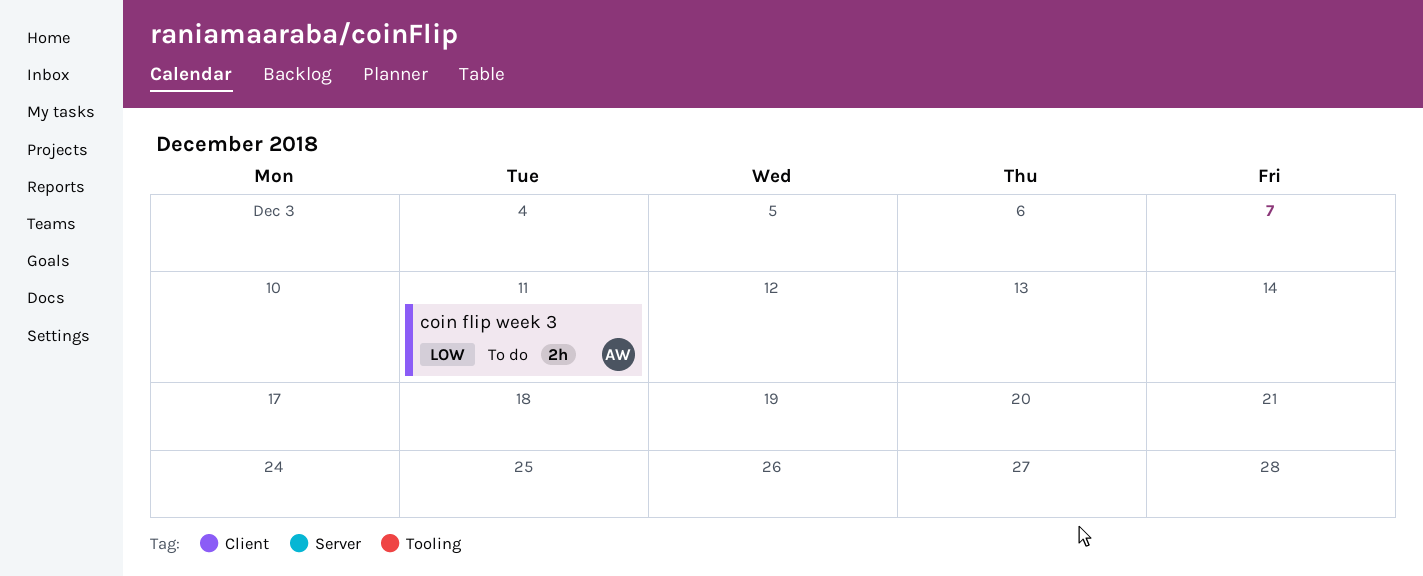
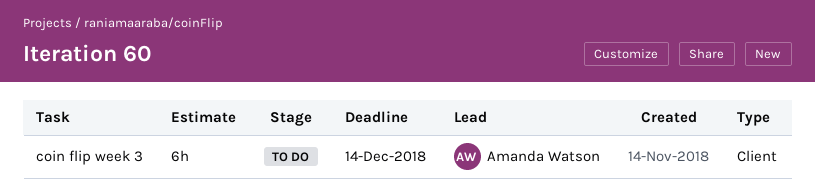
coin flip week 3, estimate: 2h -> 6h
coin flip week 3, due: Dec 11 -> Dec 14

